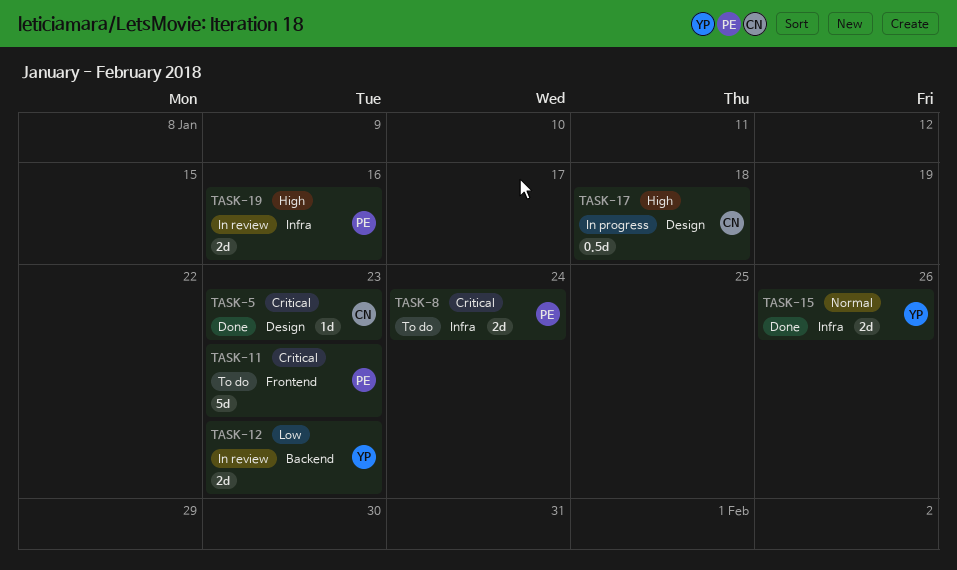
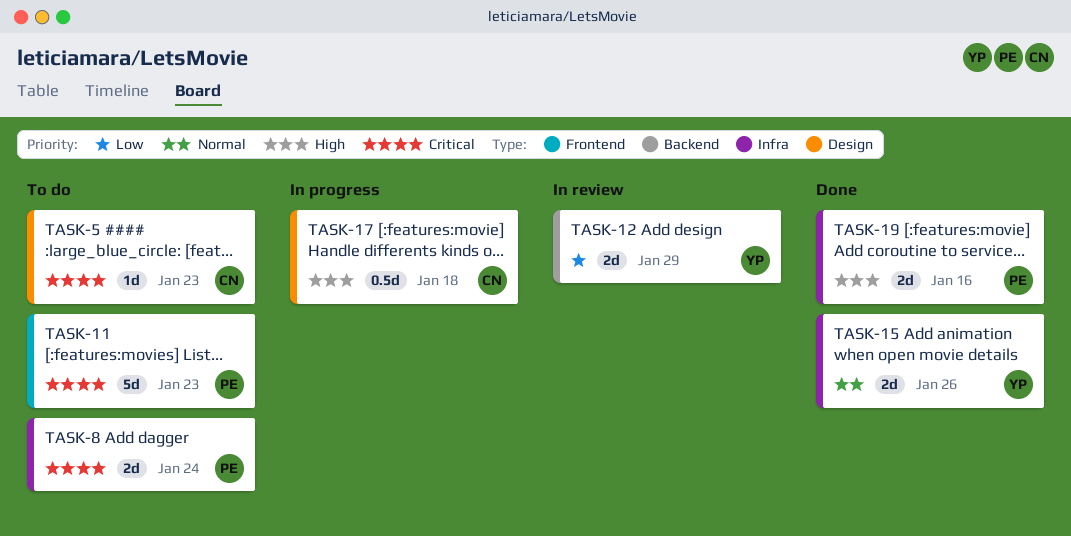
TASK-5, status: Done -> To do
TASK-12, due: Jan 23 -> Jan 29
TASK-19, status: In review -> Done

